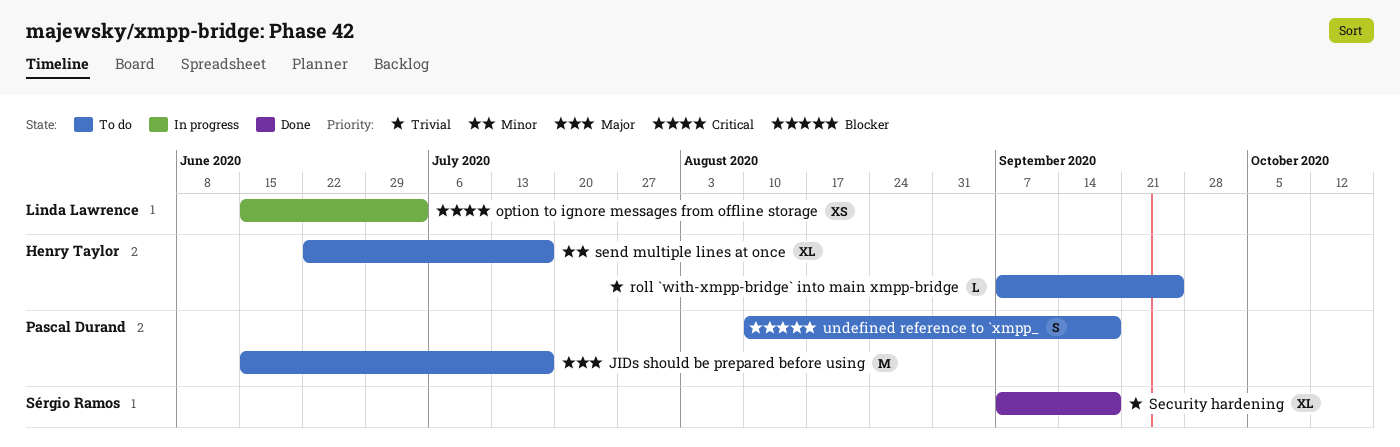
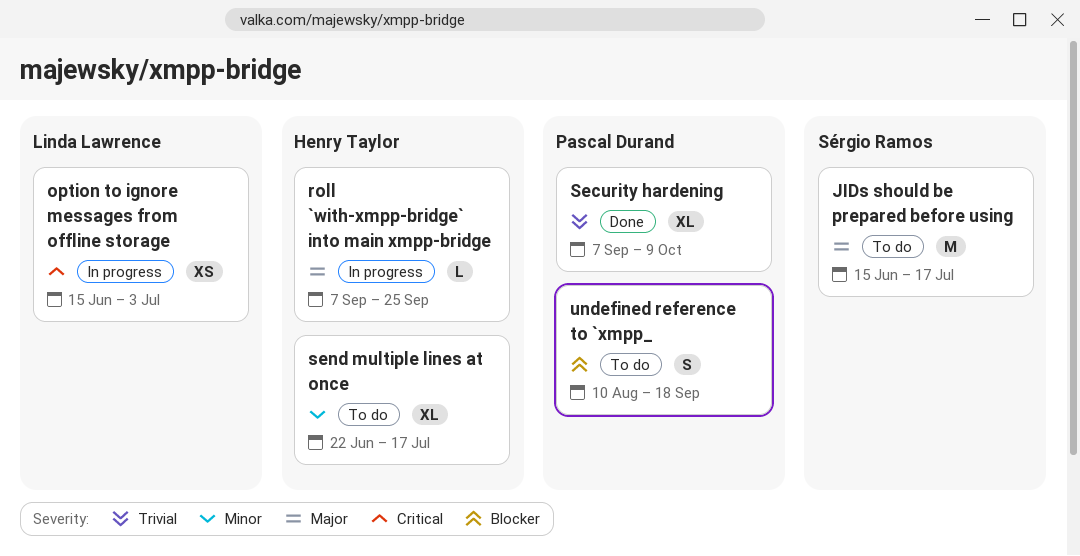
JIDs should be prepared before using, owner: Pascal Durand -> Sérgio Ramos
roll `with-xmpp-bridge` into main xmpp-bridge, status: To do -> In progress
roll `with-xmpp-bridge` into main xmpp-bridge, priority: Trivial -> Major
Security hardening, owner: Sérgio Ramos -> Pascal Durand
Security hardening, due: Sep 18 -> Oct 9

